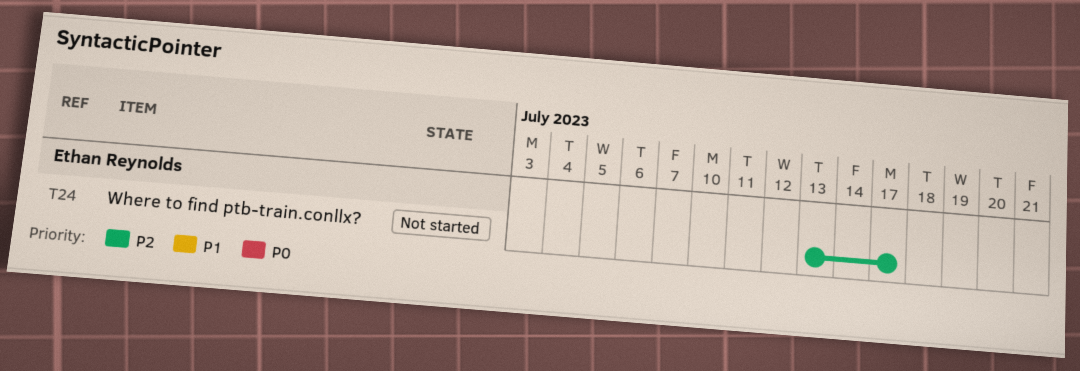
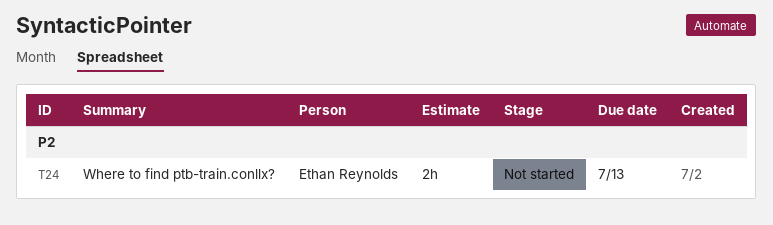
T24, due: Jul 17 -> Jul 13

